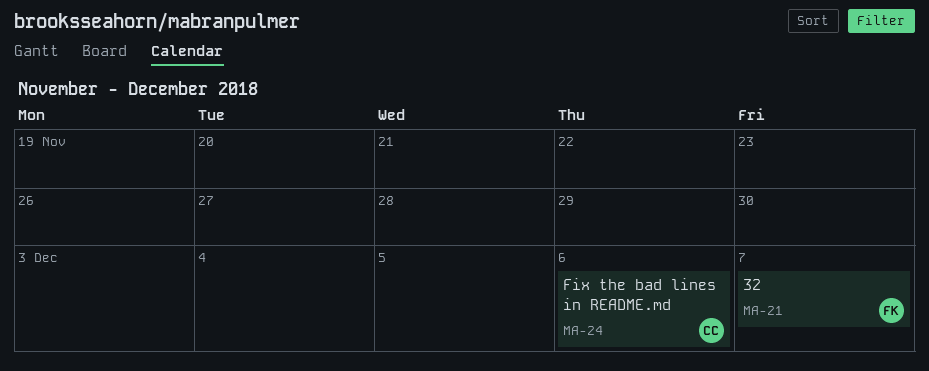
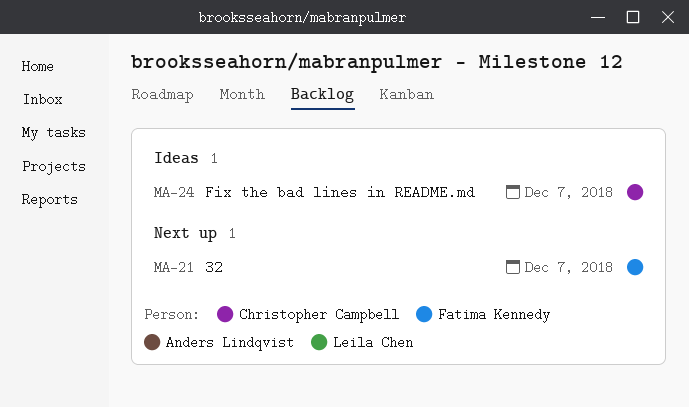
MA-24, due: Dec 6 -> Dec 7

